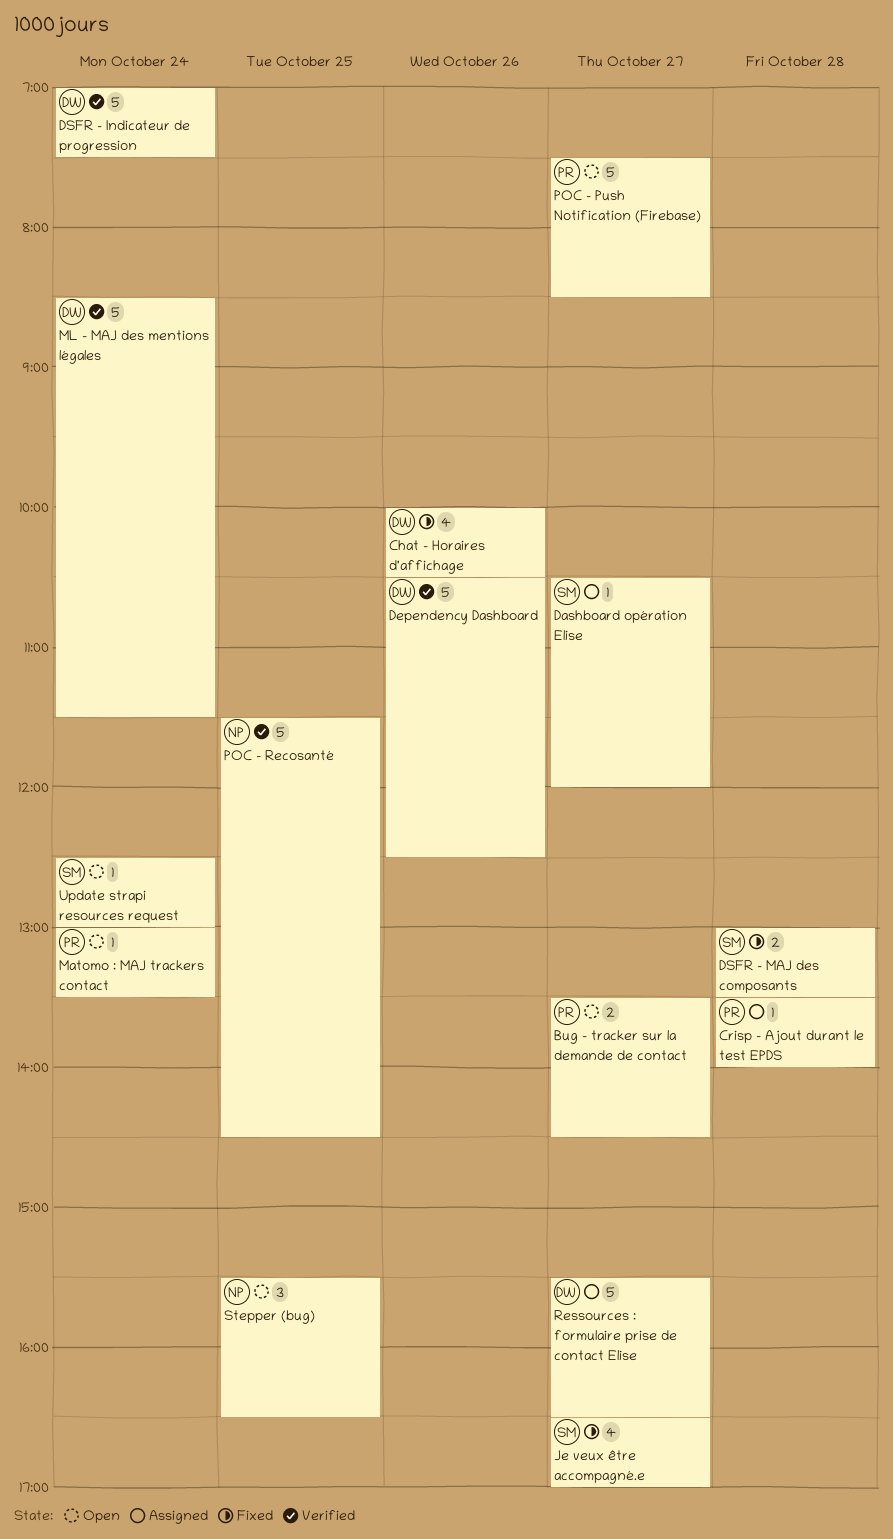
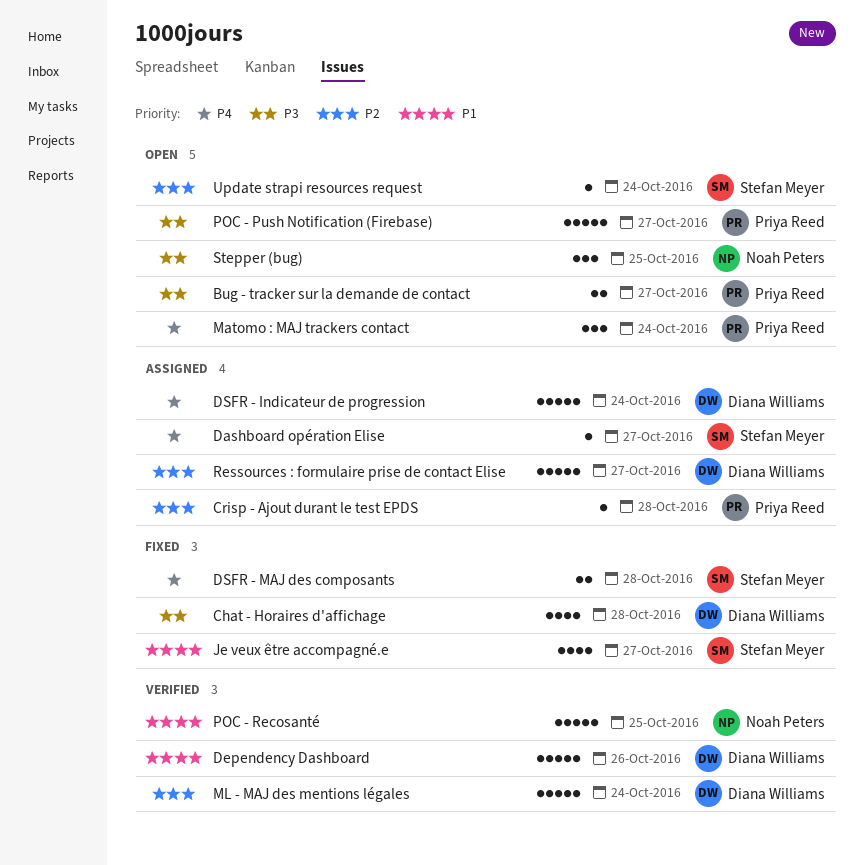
Chat - Horaires d'affichage, day: Oct 26 -> Oct 28
DSFR - Indicateur de progression, status: Verified -> Assigned
Matomo : MAJ trackers contact, estimate: 1 -> 3

